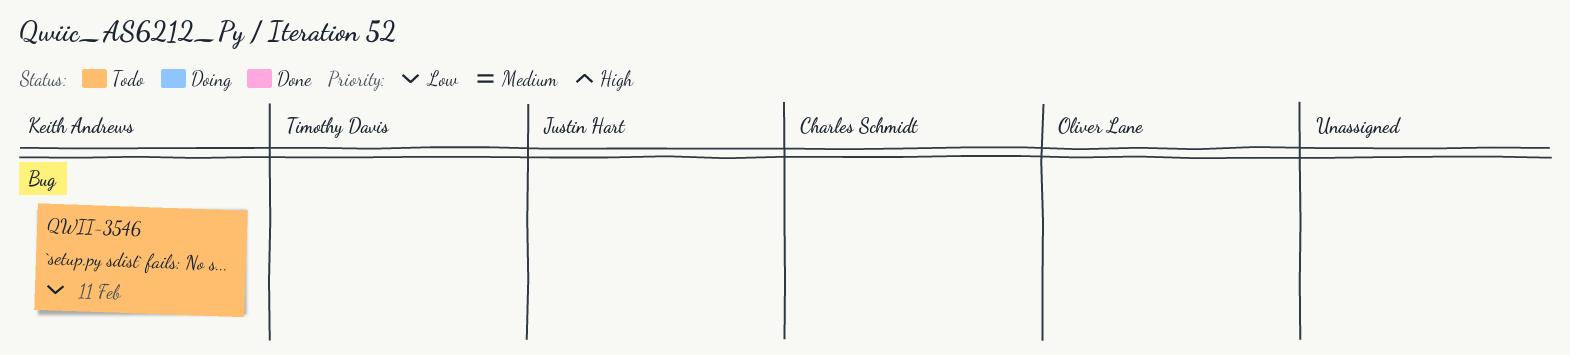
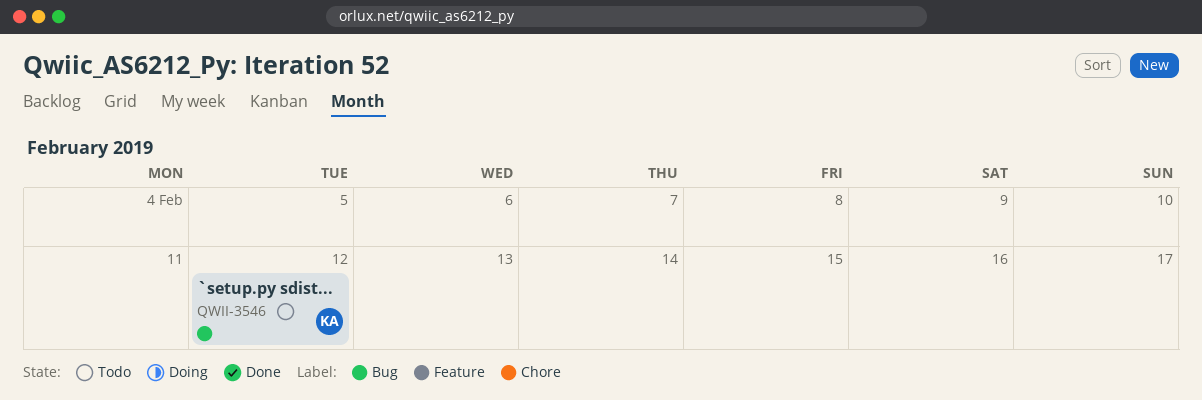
QWII-3546, due: Feb 11 -> Feb 12

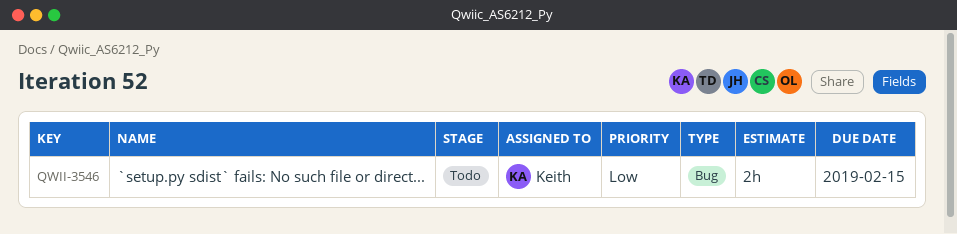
QWII-3546, due: Feb 12 -> Feb 15

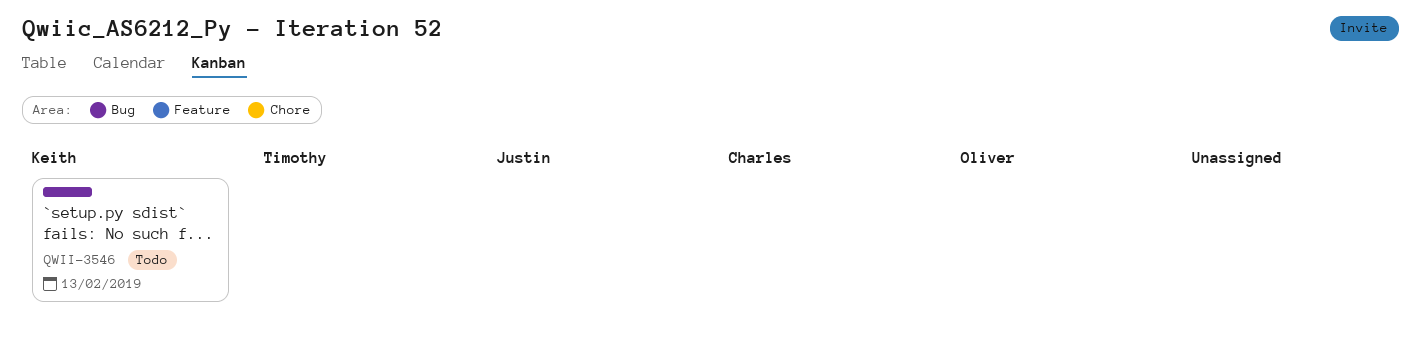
QWII-3546, due: Feb 15 -> Feb 13

